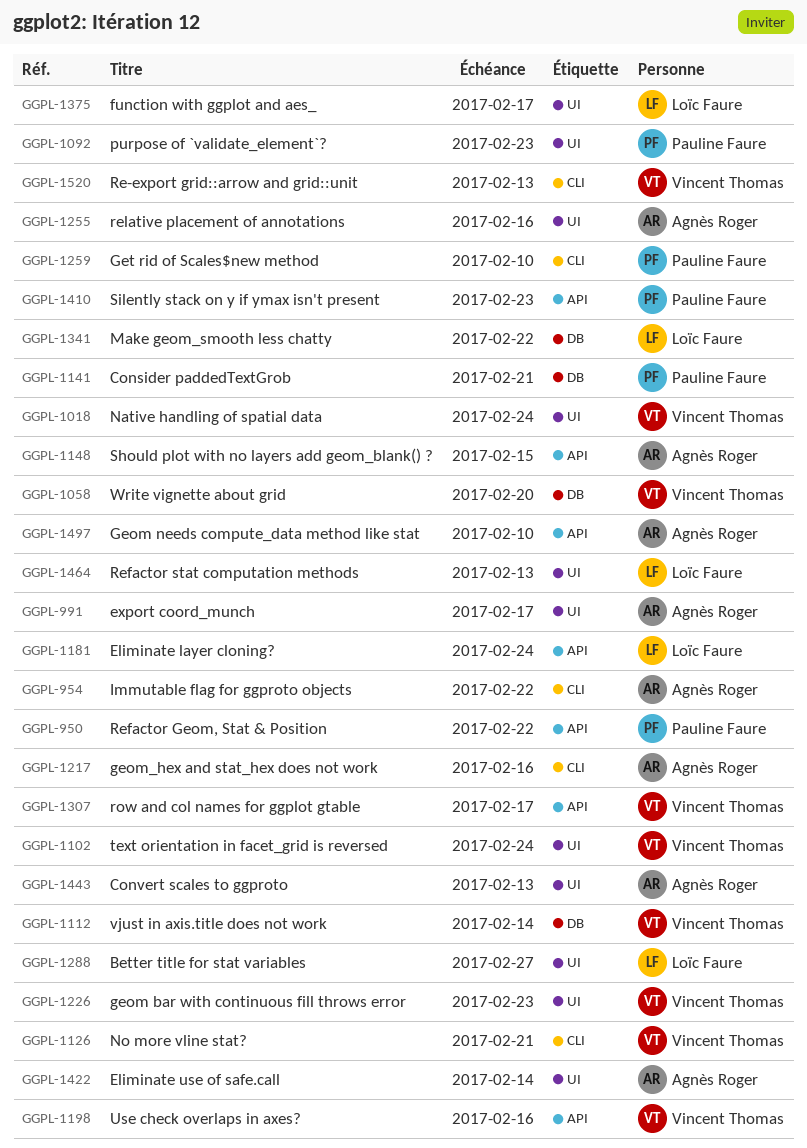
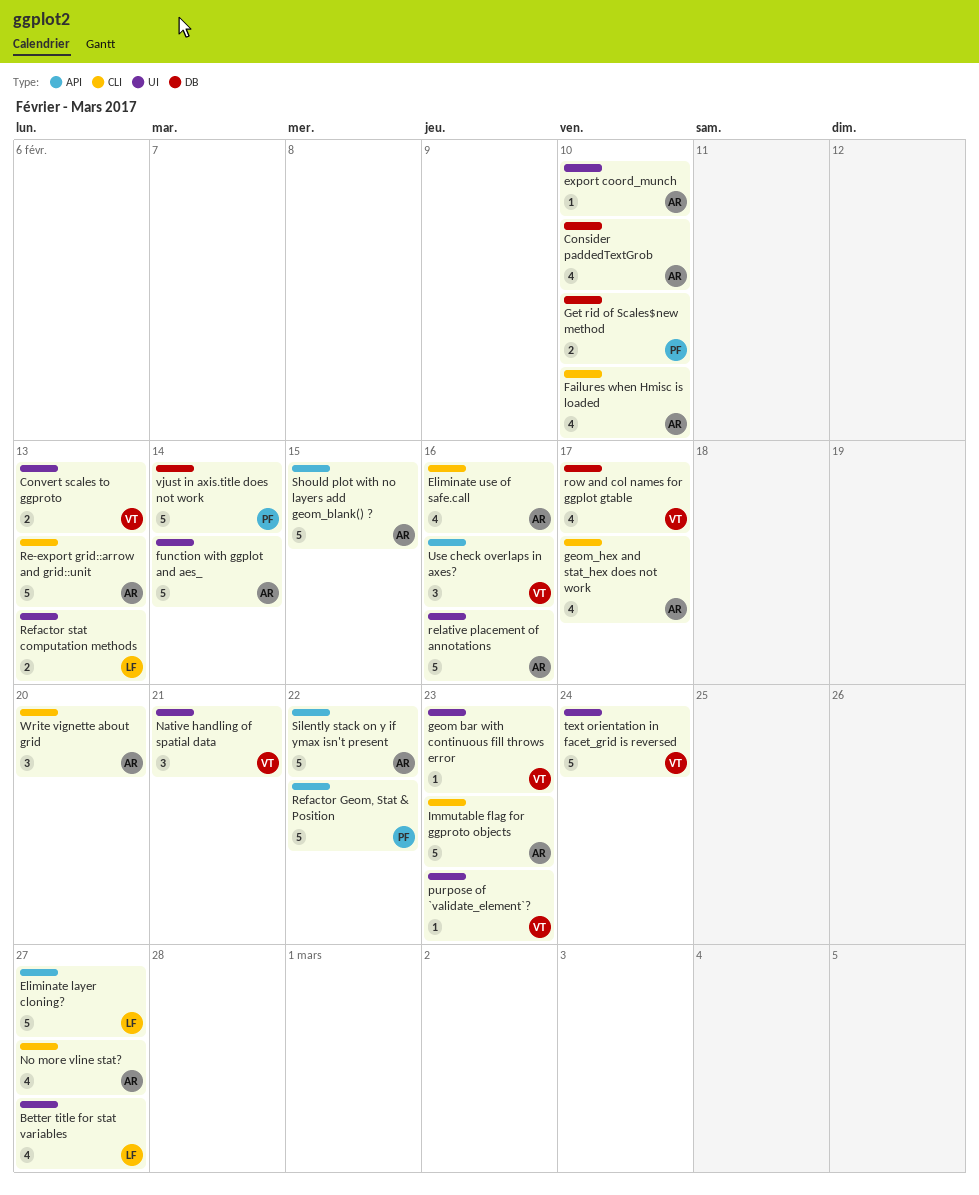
Consider paddedTextGrob, owner: Pauline Faure -> Agnès Roger
Consider paddedTextGrob, due: Feb 21 -> Feb 10
Convert scales to ggproto, owner: Agnès Roger -> Vincent Thomas
Eliminate layer cloning?, due: Feb 24 -> Feb 27
Eliminate use of safe.call, label: UI -> CLI
Eliminate use of safe.call, due: Feb 14 -> Feb 16
export coord_munch, due: Feb 17 -> Feb 10
Failures when Hmisc is loaded: none -> present
function with ggplot and aes_, owner: Loïc Faure -> Agnès Roger
function with ggplot and aes_, due: Feb 17 -> Feb 14
Geom needs compute_data method like stat: present -> none
geom_hex and stat_hex does not work, due: Feb 16 -> Feb 17
Get rid of Scales$new method, label: CLI -> DB
Immutable flag for ggproto objects, due: Feb 22 -> Feb 23
Make geom_smooth less chatty: present -> none
Native handling of spatial data, due: Feb 24 -> Feb 21
No more vline stat?, owner: Vincent Thomas -> Agnès Roger
No more vline stat?, due: Feb 21 -> Feb 27
purpose of `validate_element`?, owner: Pauline Faure -> Vincent Thomas
Re-export grid::arrow and grid::unit, owner: Vincent Thomas -> Agnès Roger
row and col names for ggplot gtable, label: API -> DB
Silently stack on y if ymax isn't present, owner: Pauline Faure -> Agnès Roger
Silently stack on y if ymax isn't present, due: Feb 23 -> Feb 22
vjust in axis.title does not work, owner: Vincent Thomas -> Pauline Faure
Write vignette about grid, owner: Vincent Thomas -> Agnès Roger
Write vignette about grid, label: DB -> CLI

